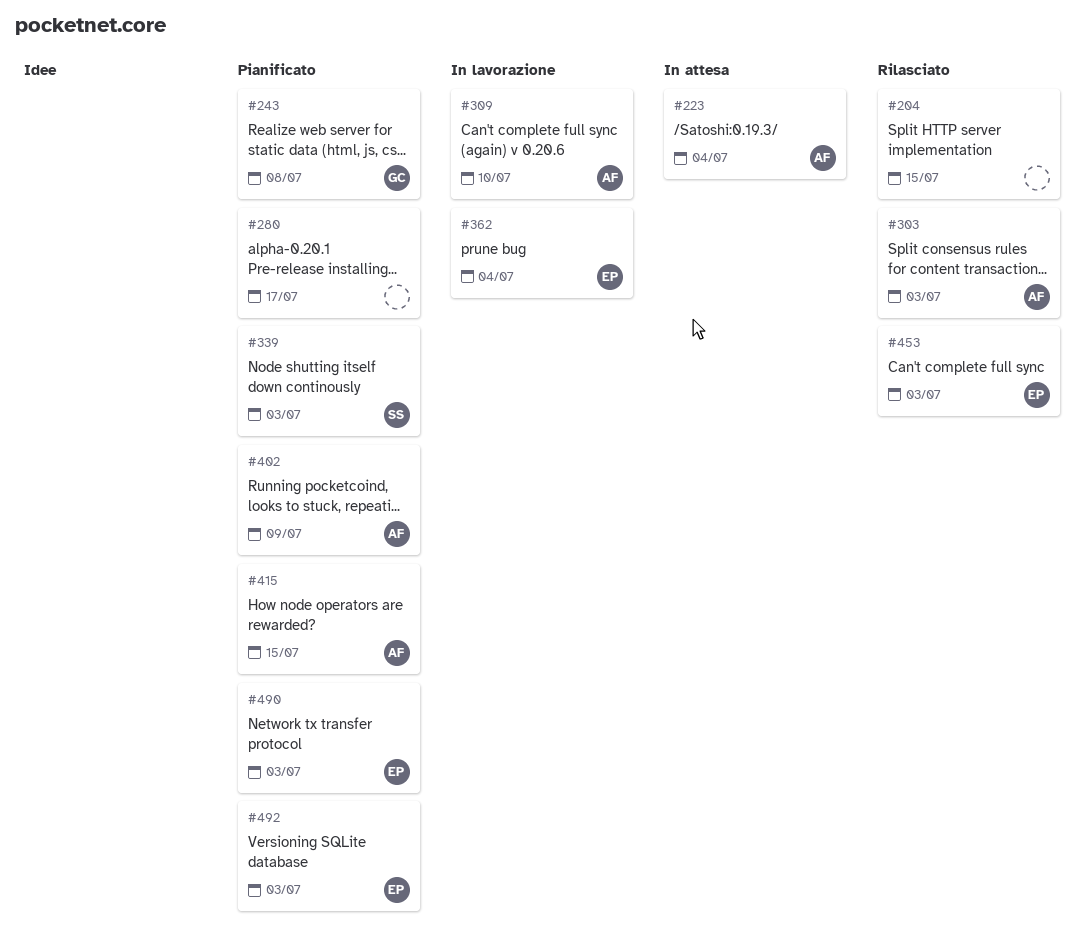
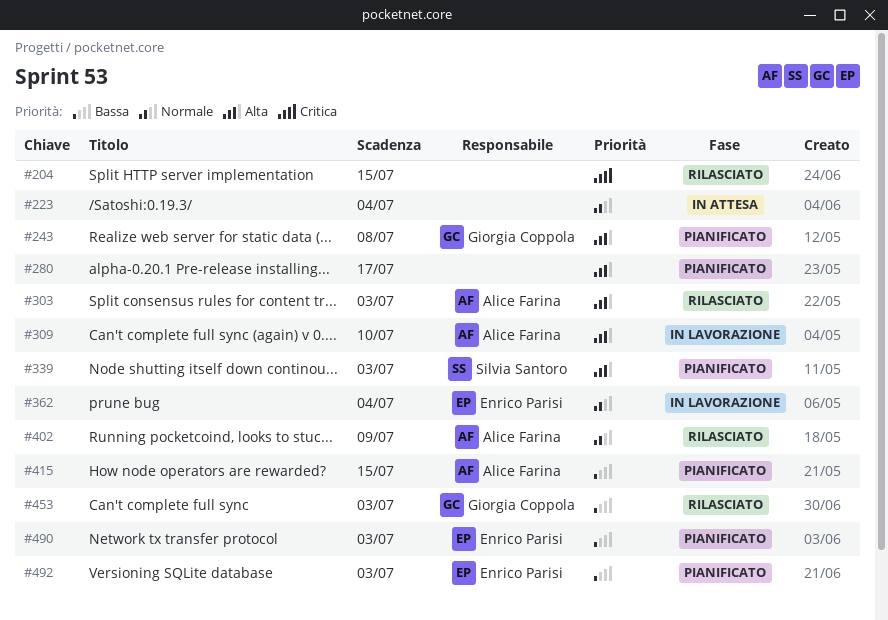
#223, owner: Alice Farina -> none
#402, status: Pianificato -> Rilasciato
#453, owner: Enrico Parisi -> Giorgia Coppola

